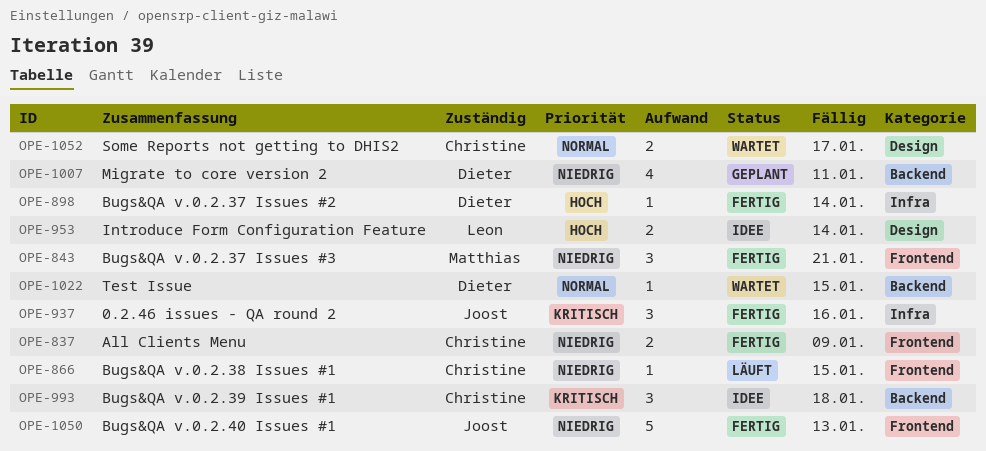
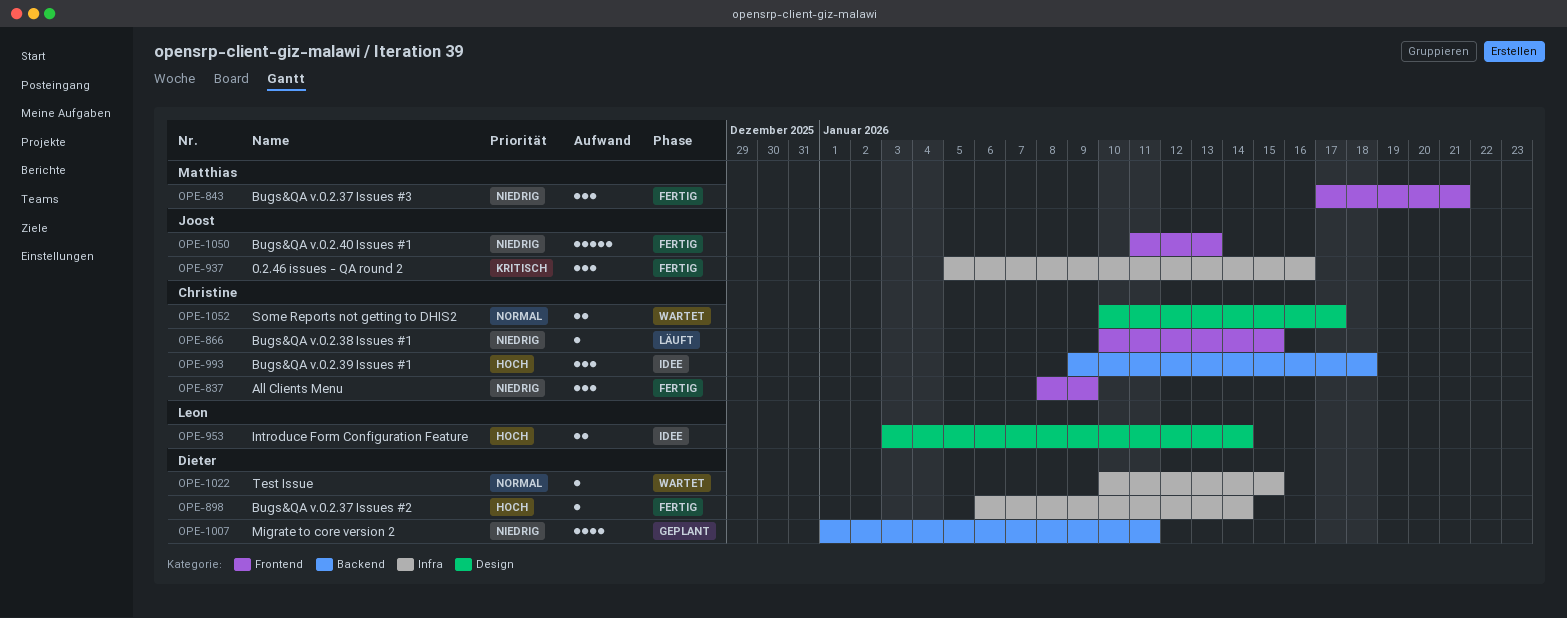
OPE-837, estimate: 2 -> 3
OPE-993, priority: Kritisch -> Hoch
OPE-1022, label: Backend -> Infra

